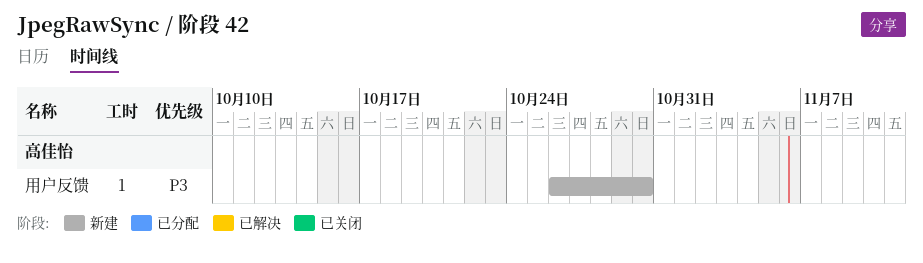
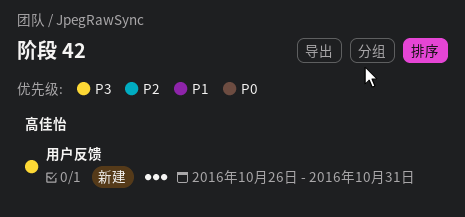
用户反馈, estimate: 1 -> 3
用户反馈, due: Oct 30 -> Oct 31

